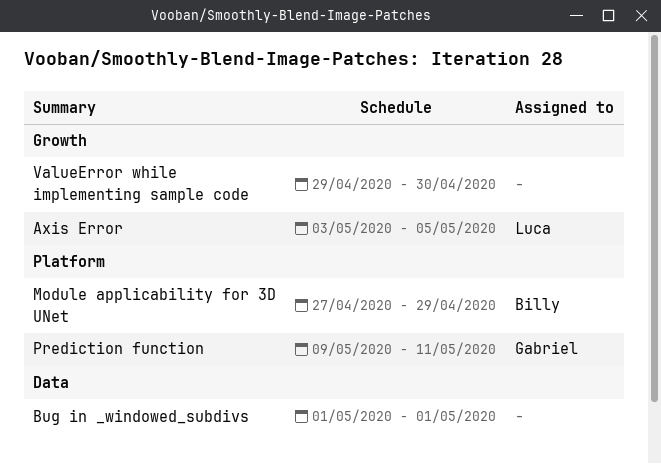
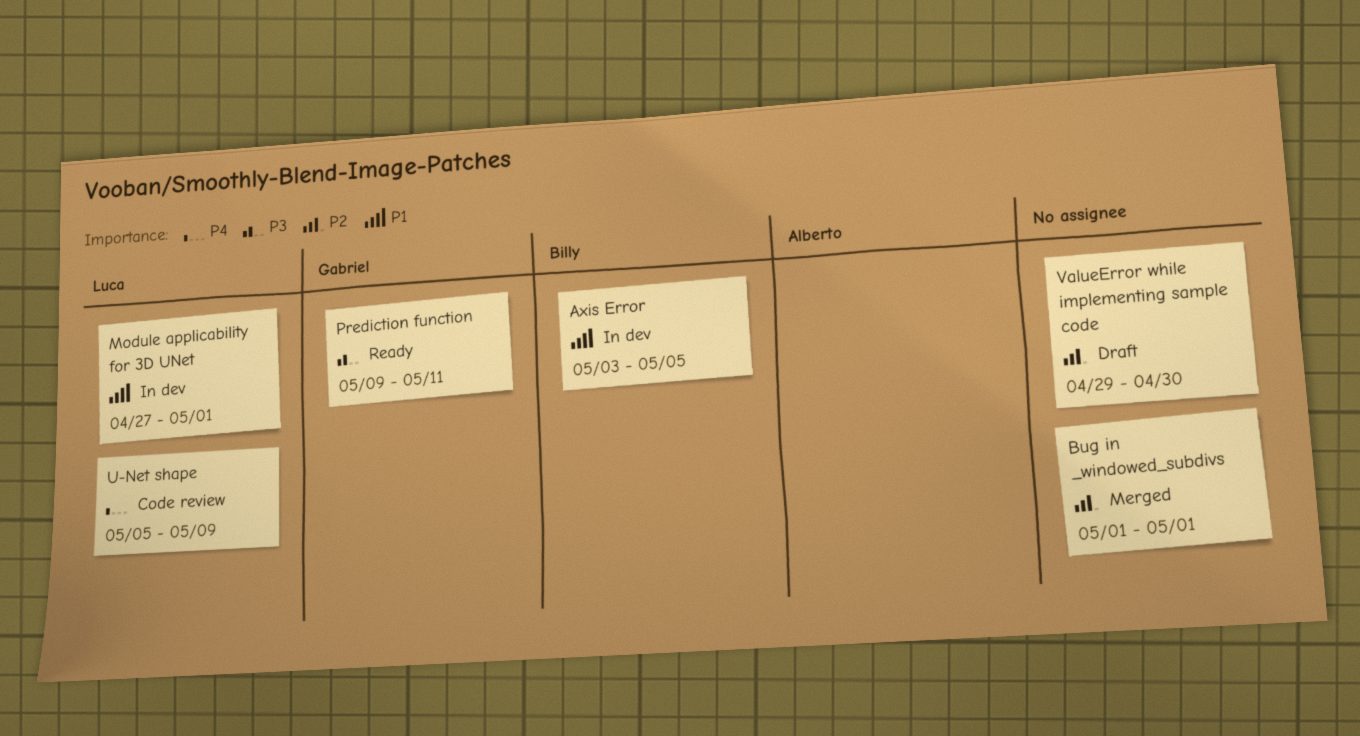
Axis Error, owner: Luca -> Billy
Module applicability for 3D UNet, owner: Billy -> Luca
Module applicability for 3D UNet, due: Apr 29 -> May 1
U-Net shape: none -> present

